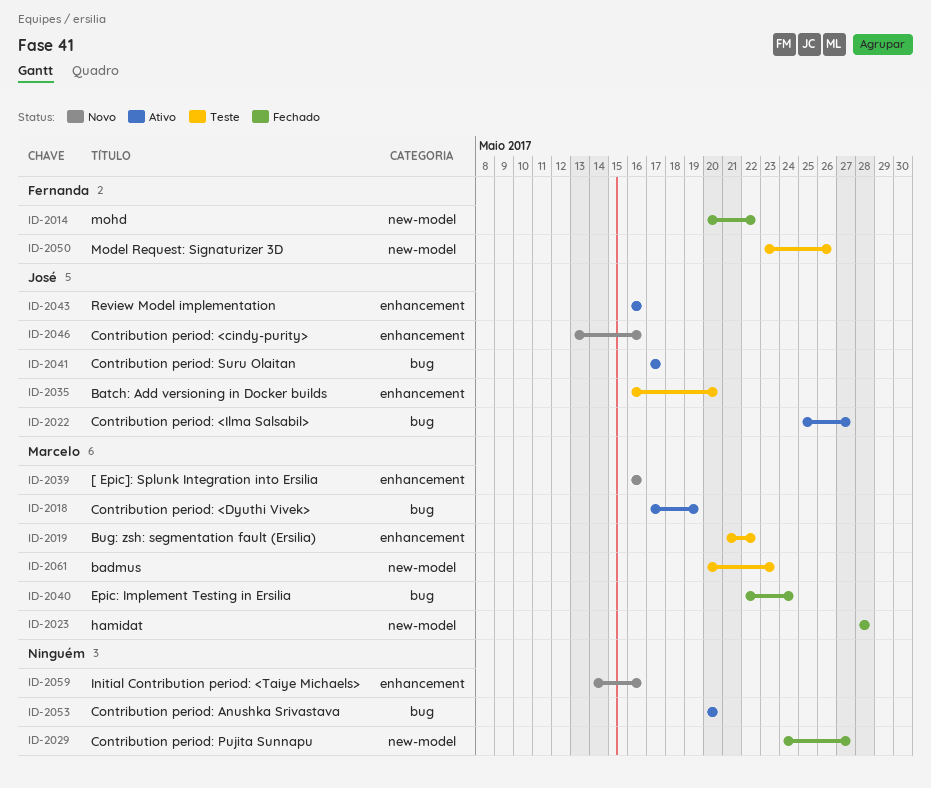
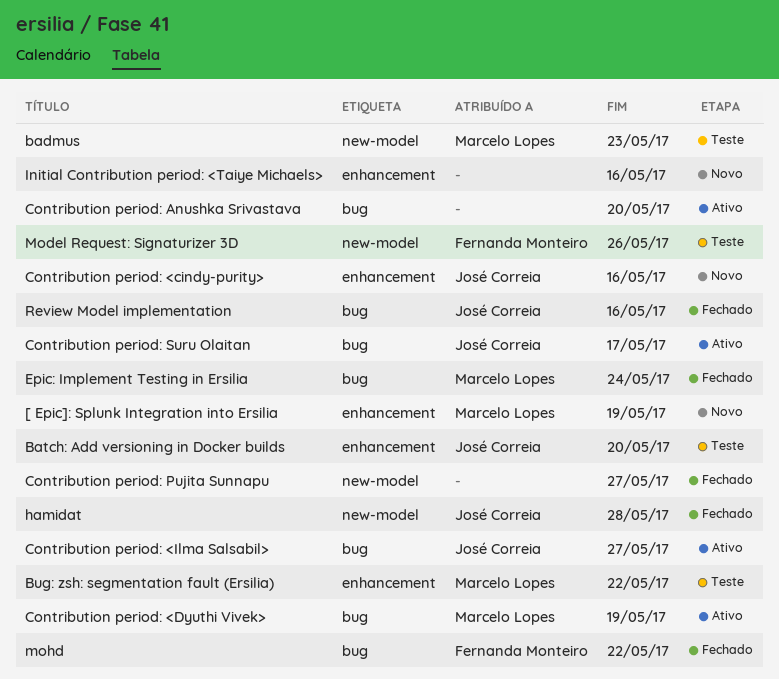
[ Epic]: Splunk Integration into Ersilia, due: May 16 -> May 19
hamidat, owner: Marcelo Lopes -> José Correia
mohd, label: new-model -> bug
Review Model implementation, status: Ativo -> Fechado
Review Model implementation, label: enhancement -> bug

